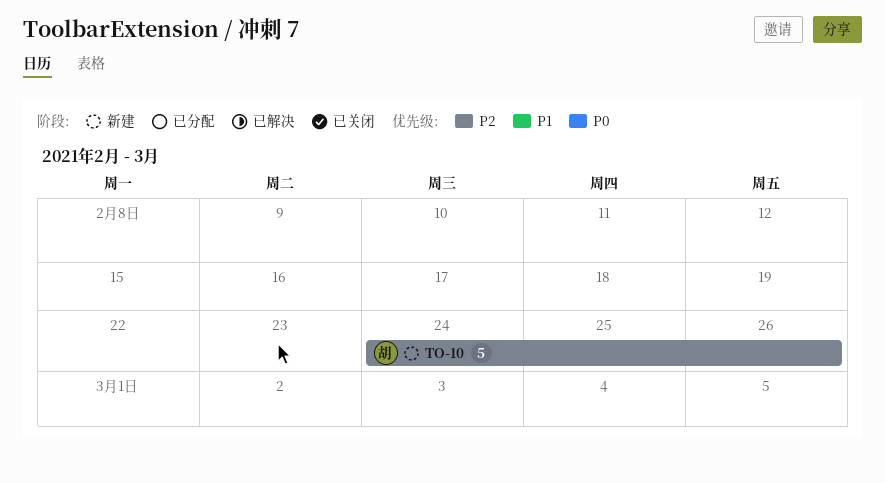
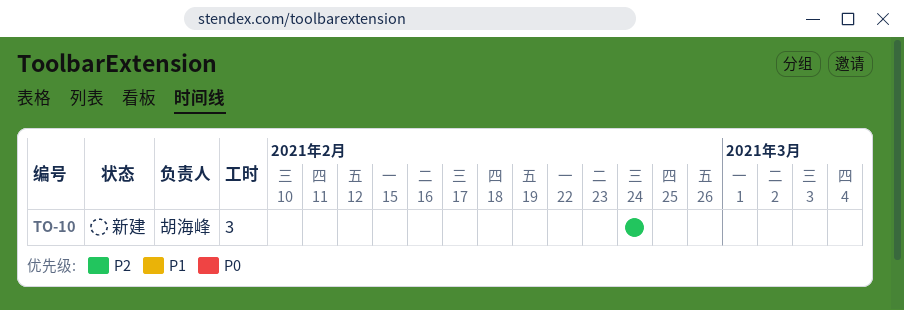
TO-10, estimate: 5 -> 3
TO-10, due: Feb 26 -> Feb 24

